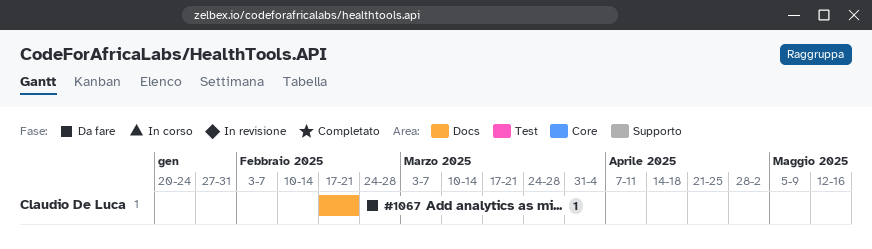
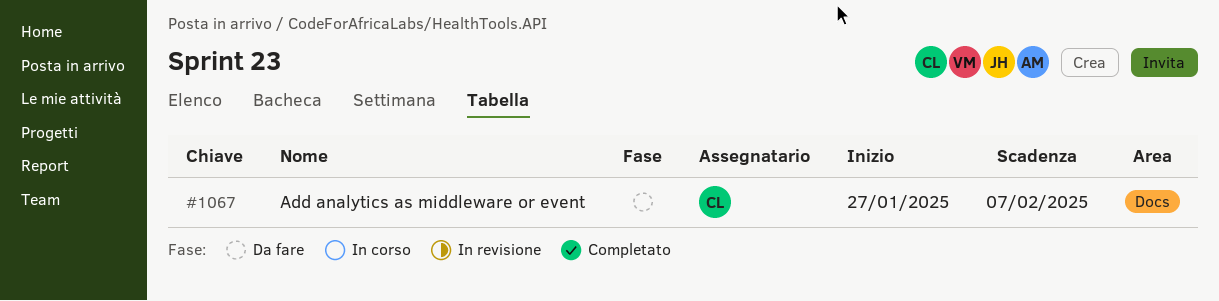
#1067, start: Feb 17 -> Jan 27
#1067, due: Feb 21 -> Feb 7

